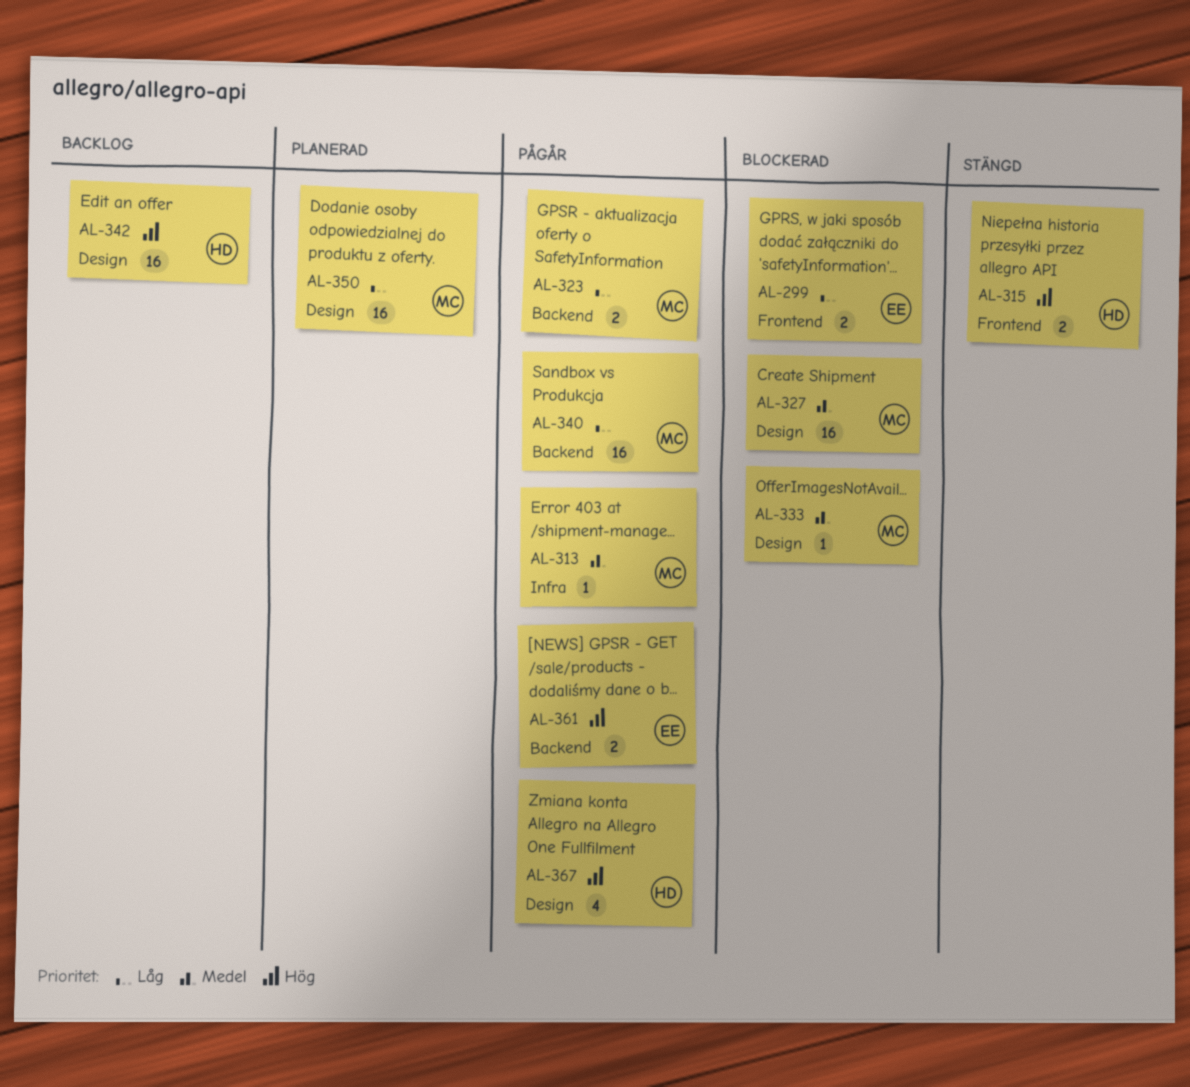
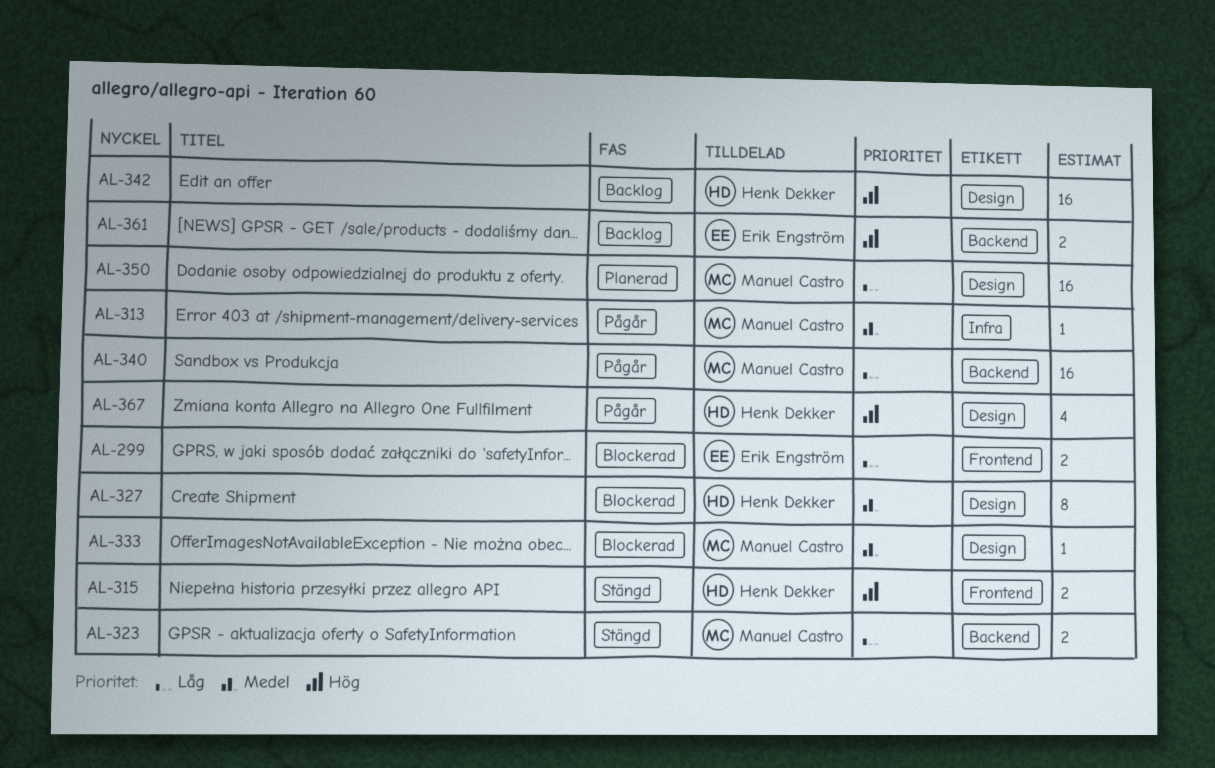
AL-323, status: Pågår -> Stängd
AL-327, owner: Manuel Castro -> Henk Dekker
AL-327, estimate: 16 -> 8
AL-361, status: Pågår -> Backlog

